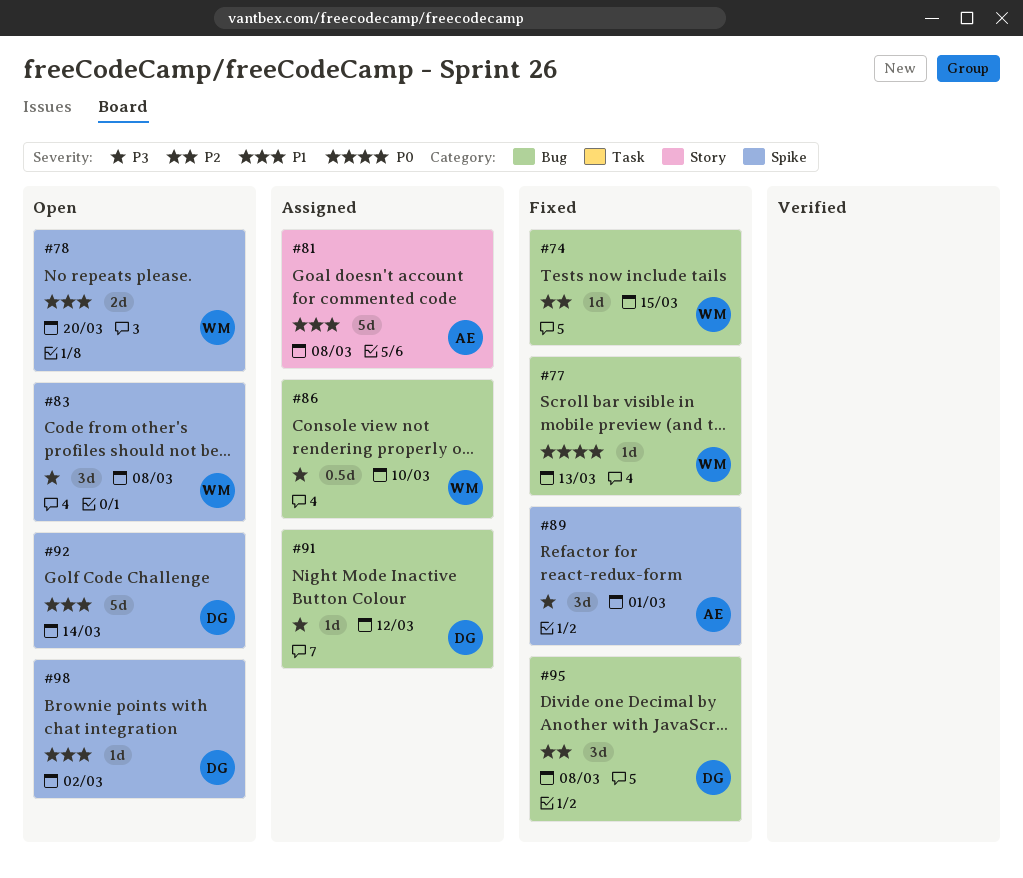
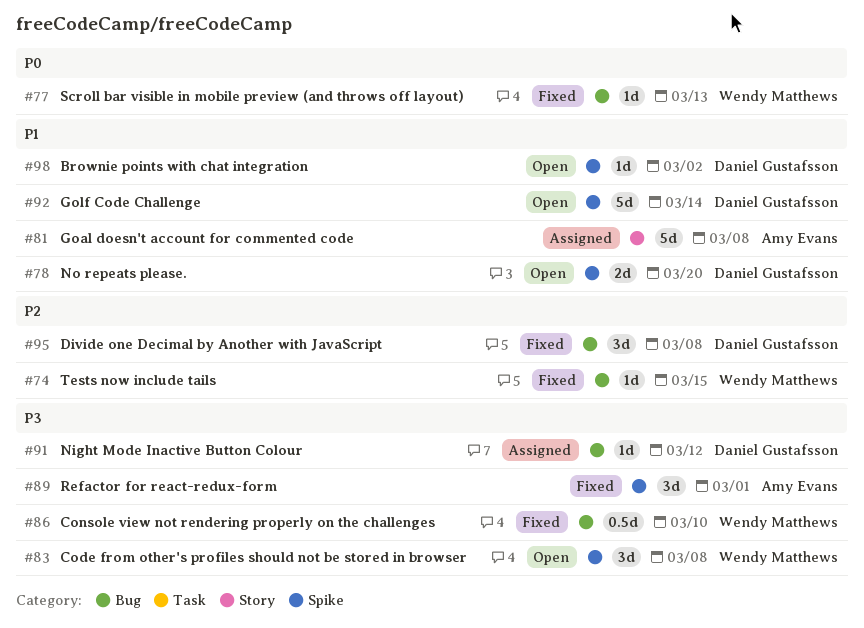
#78, owner: Wendy Matthews -> Daniel Gustafsson
#86, status: Assigned -> Fixed

